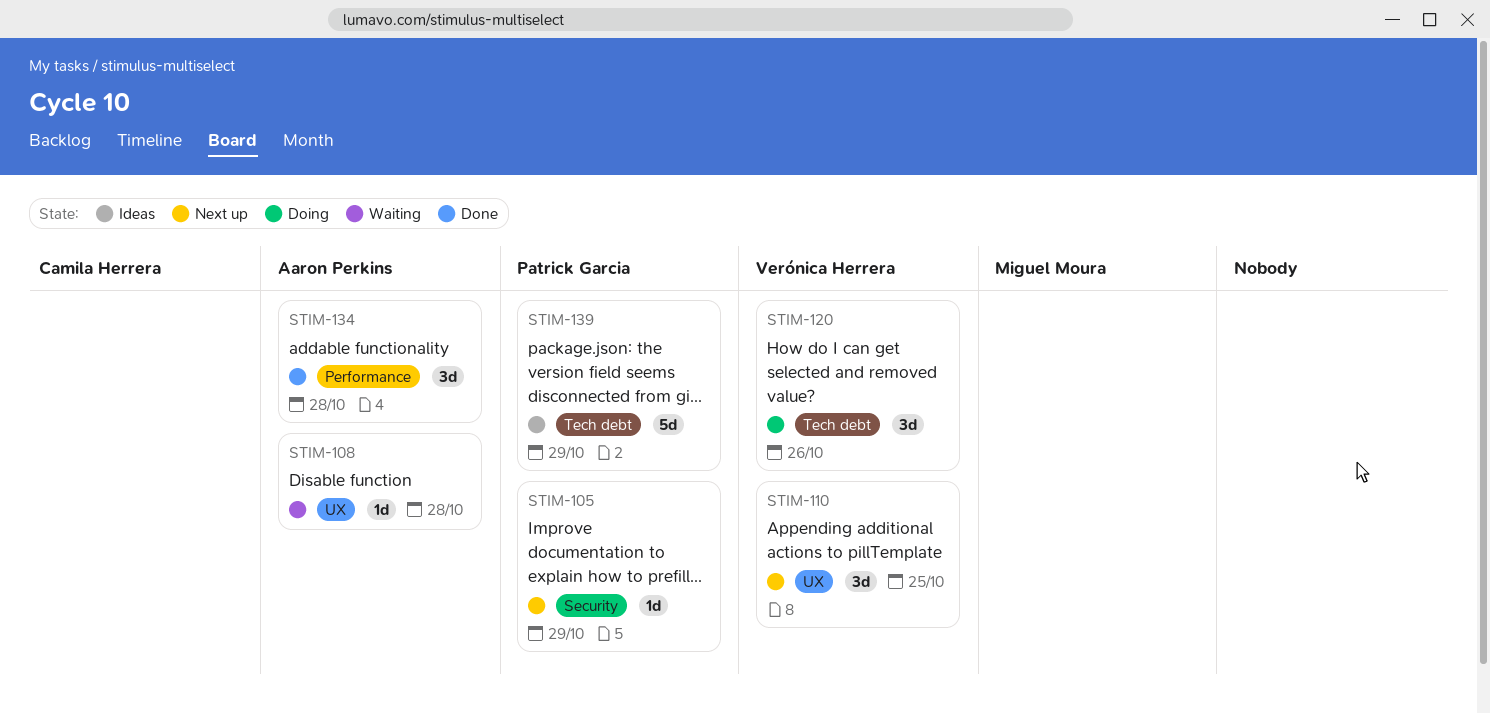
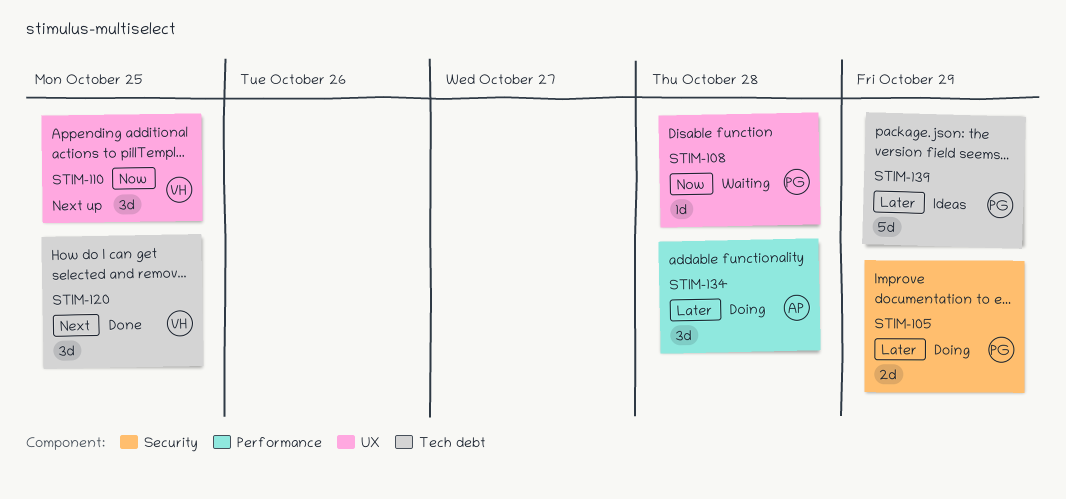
STIM-105, status: Next up -> Doing
STIM-105, estimate: 1d -> 2d
STIM-108, owner: Aaron Perkins -> Patrick Garcia
STIM-120, status: Doing -> Done
STIM-120, due: Oct 26 -> Oct 25
STIM-134, status: Done -> Doing

